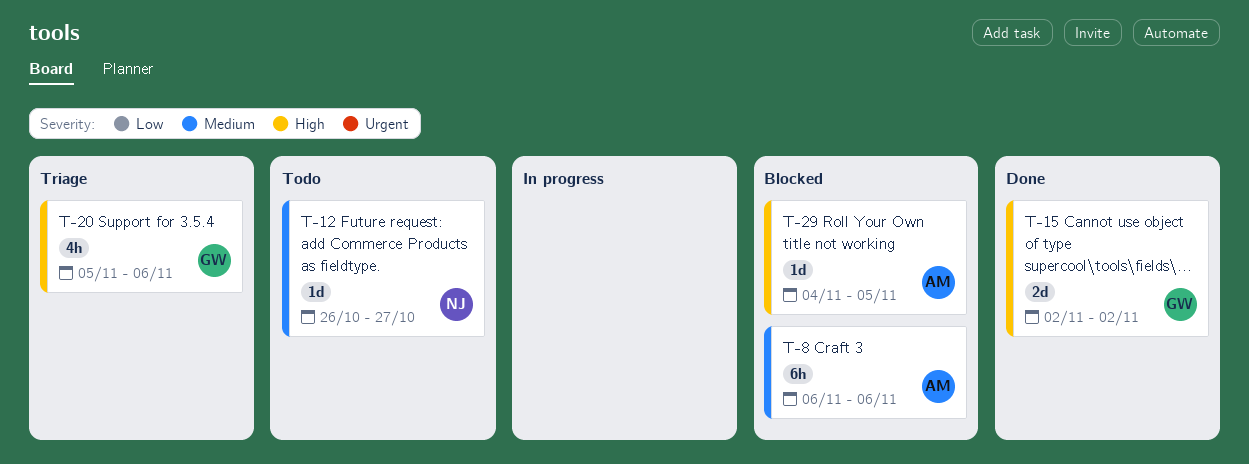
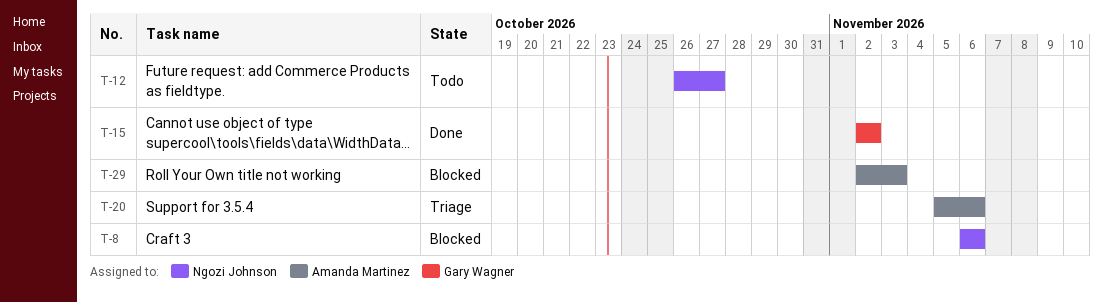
T-8, owner: Amanda Martinez -> Ngozi Johnson
T-20, owner: Gary Wagner -> Amanda Martinez
T-29, start: Nov 4 -> Nov 2
T-29, due: Nov 5 -> Nov 3

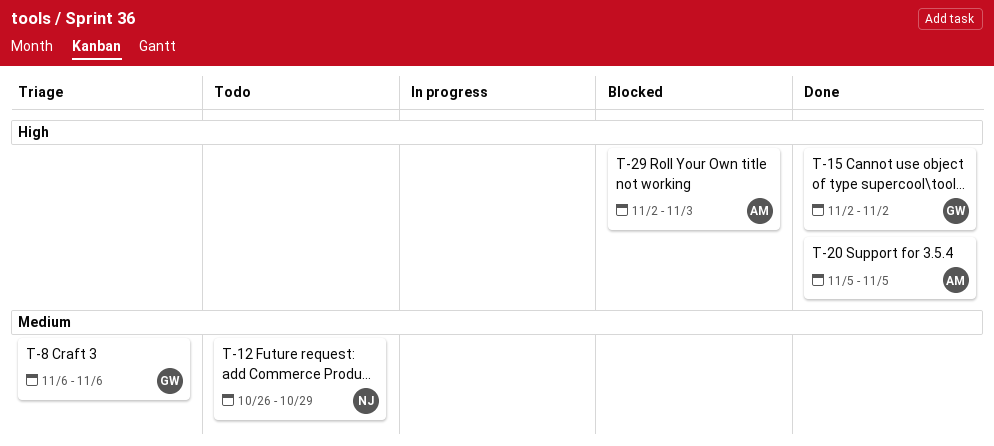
T-8, status: Blocked -> Triage
T-8, owner: Ngozi Johnson -> Gary Wagner
T-12, due: Oct 27 -> Oct 29
T-20, status: Triage -> Done
T-20, due: Nov 6 -> Nov 5

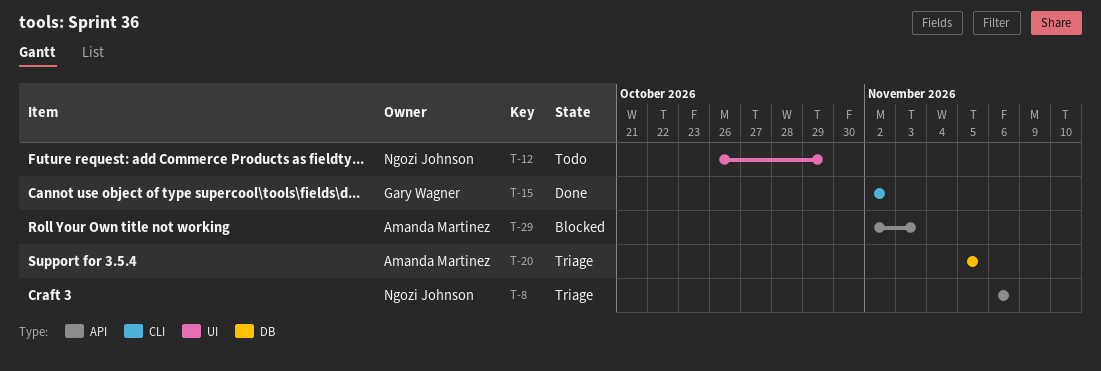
T-8, owner: Gary Wagner -> Ngozi Johnson
T-20, status: Done -> Triage

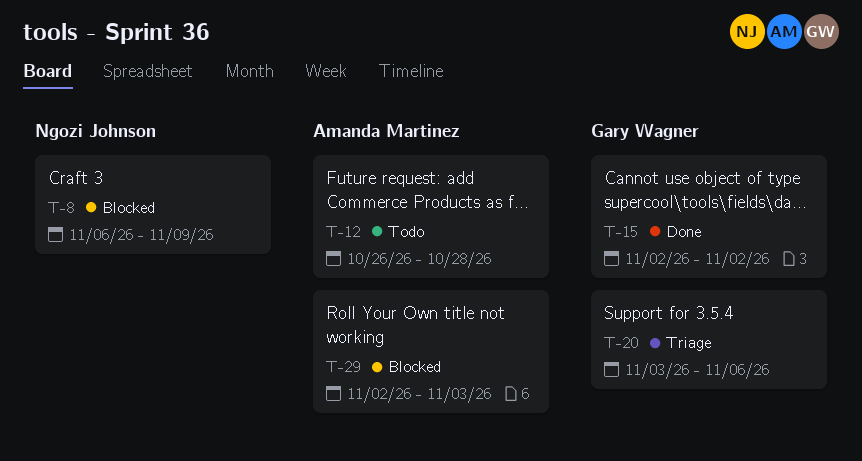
T-8, status: Triage -> Blocked
T-8, due: Nov 6 -> Nov 9
T-12, owner: Ngozi Johnson -> Amanda Martinez
T-12, due: Oct 29 -> Oct 28
T-20, owner: Amanda Martinez -> Gary Wagner
T-20, start: Nov 5 -> Nov 3
T-20, due: Nov 5 -> Nov 6

